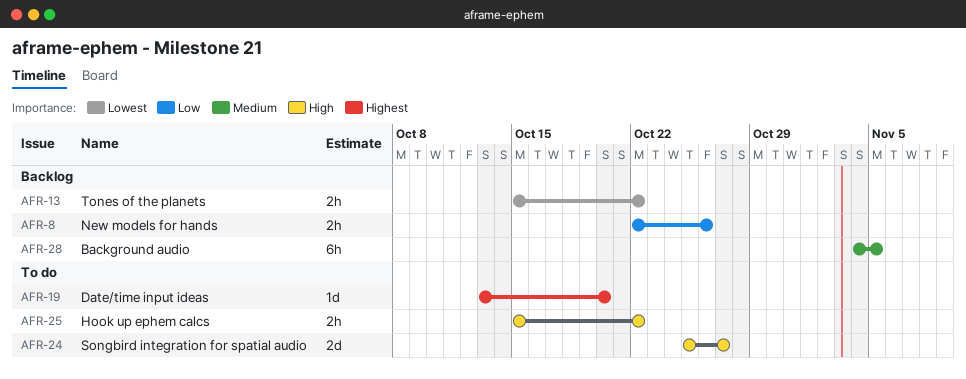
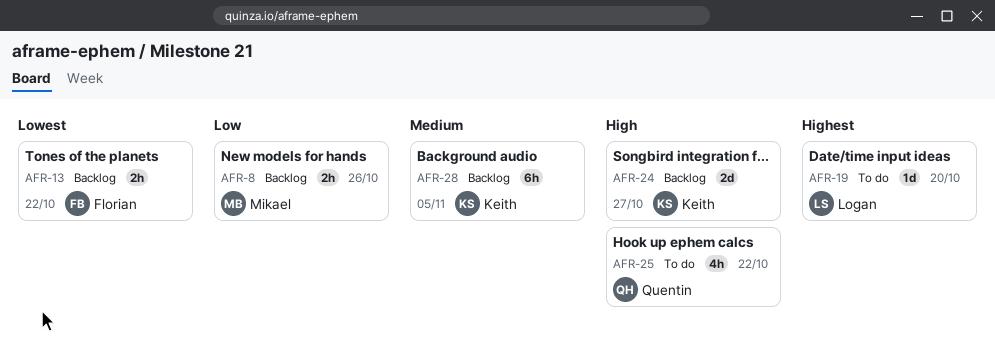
AFR-24, status: To do -> Backlog
AFR-25, estimate: 2h -> 4h

